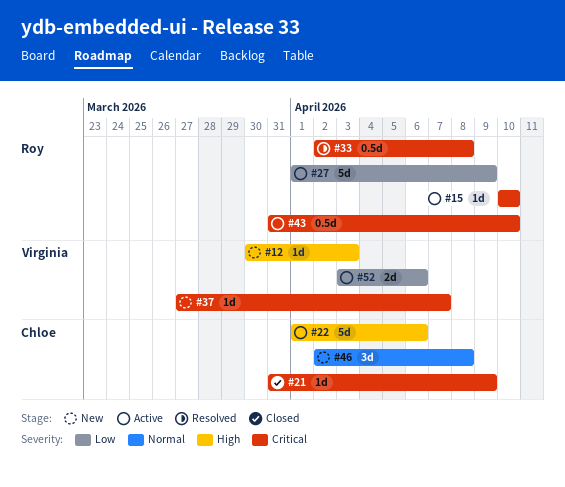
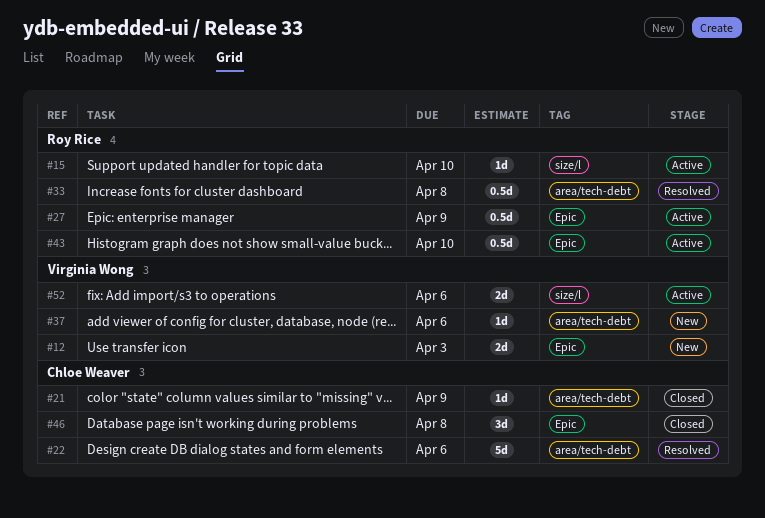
#12, estimate: 1d -> 2d
#22, status: Active -> Resolved
#27, estimate: 5d -> 0.5d
#37, due: Apr 7 -> Apr 6
#46, status: New -> Closed

